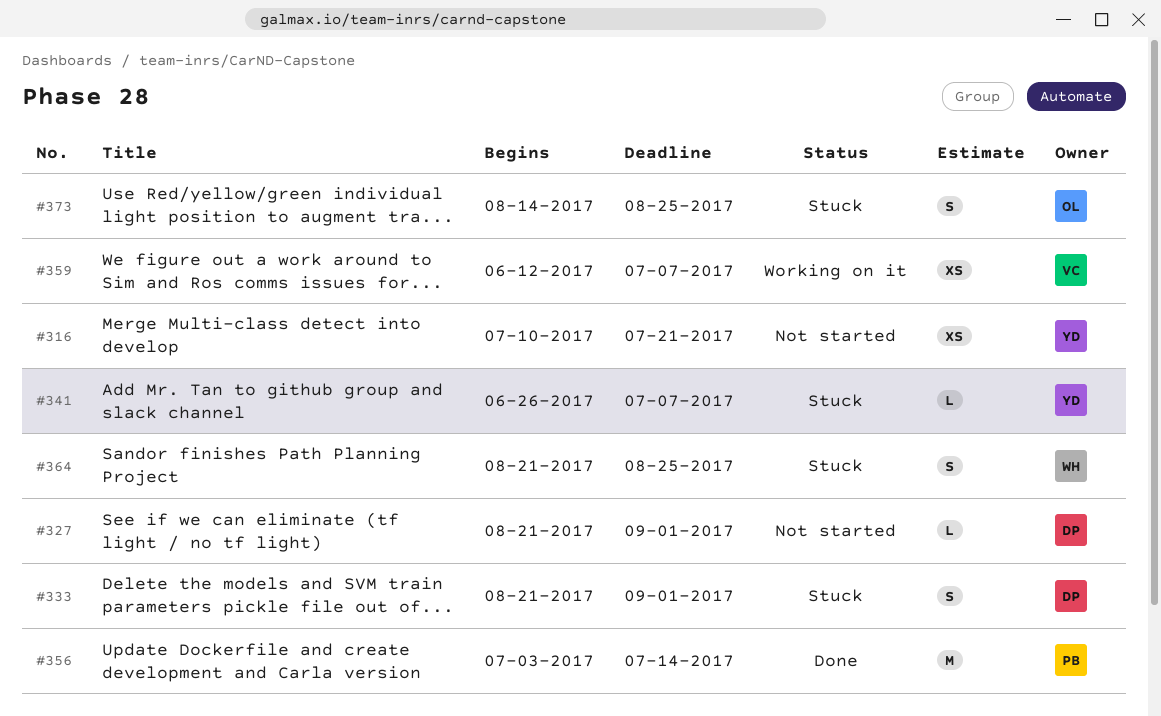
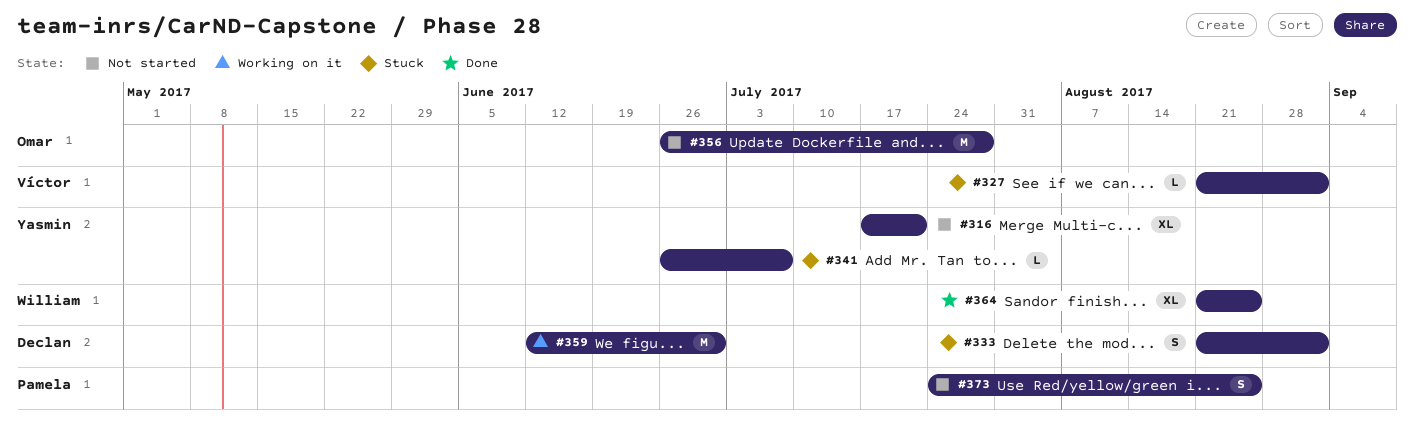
#316, estimate: XS -> XL
#316, start: Jul 10 -> Jul 17
#327, status: Not started -> Stuck
#327, owner: Declan -> Víctor
#356, status: Done -> Not started
#356, owner: Pamela -> Omar
#356, start: Jul 3 -> Jun 26
#356, due: Jul 14 -> Jul 28
#359, owner: Víctor -> Declan
#359, estimate: XS -> M
#359, due: Jul 7 -> Jun 30
#364, status: Stuck -> Done
#364, estimate: S -> XL
#373, status: Stuck -> Not started
#373, owner: Omar -> Pamela
#373, start: Aug 14 -> Jul 24

